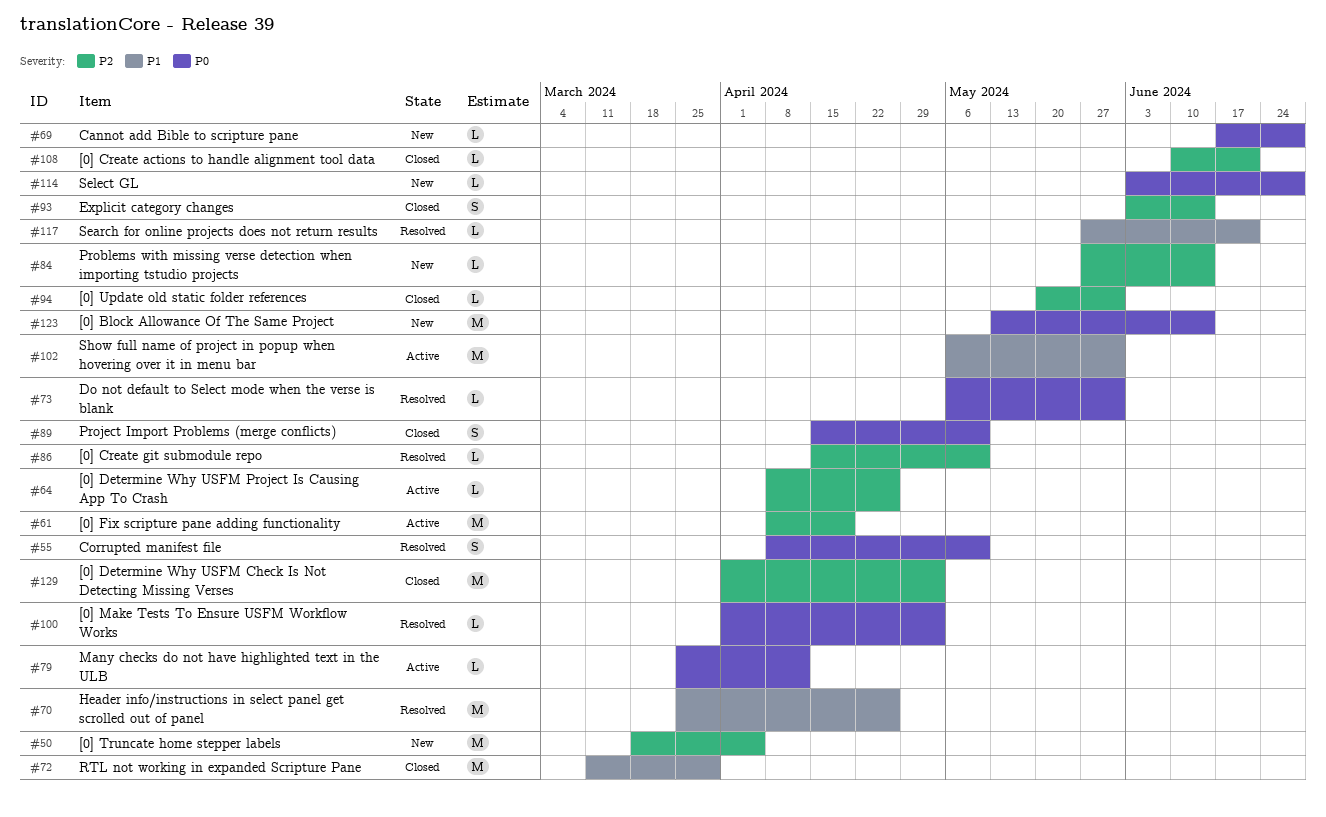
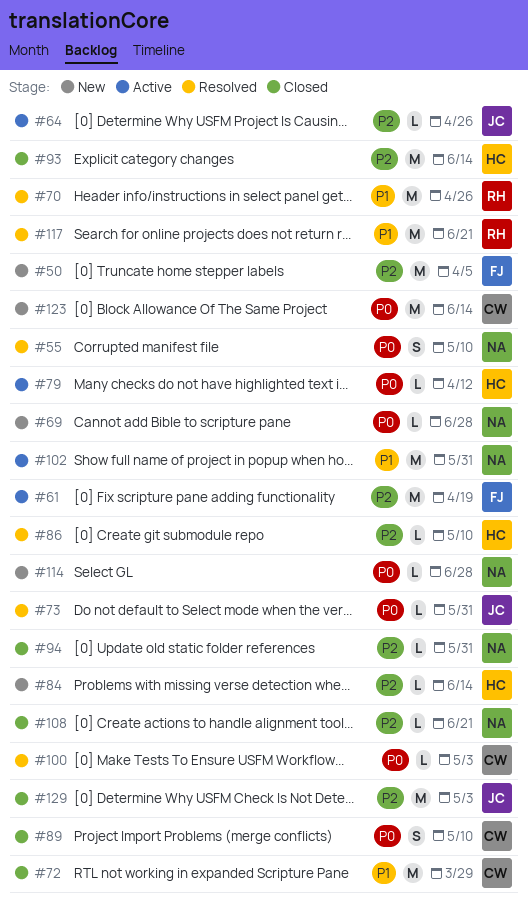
#93, estimate: S -> M
#117, estimate: L -> M

